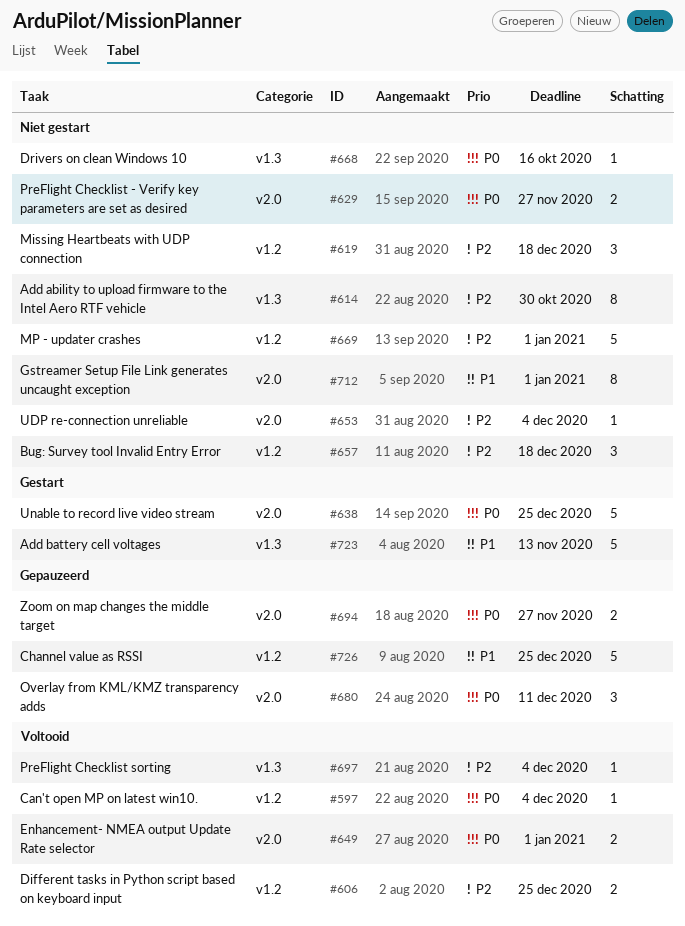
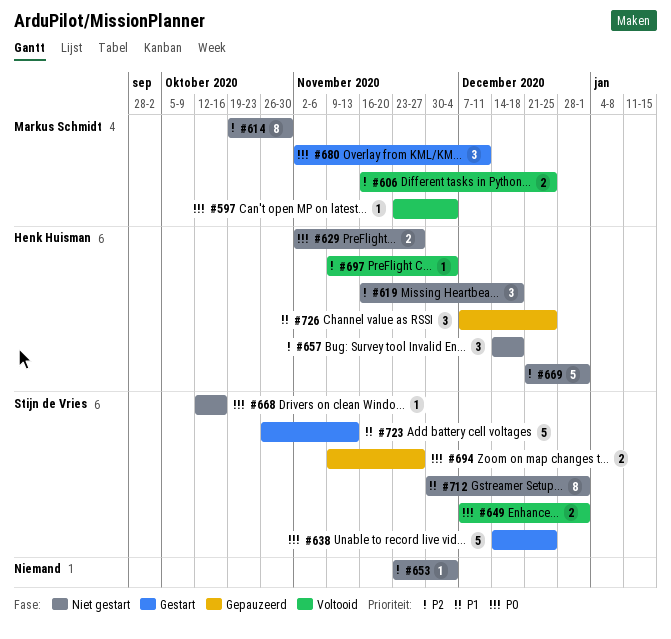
#680, status: Gepauzeerd -> Gestart
#726, estimate: 5 -> 3

